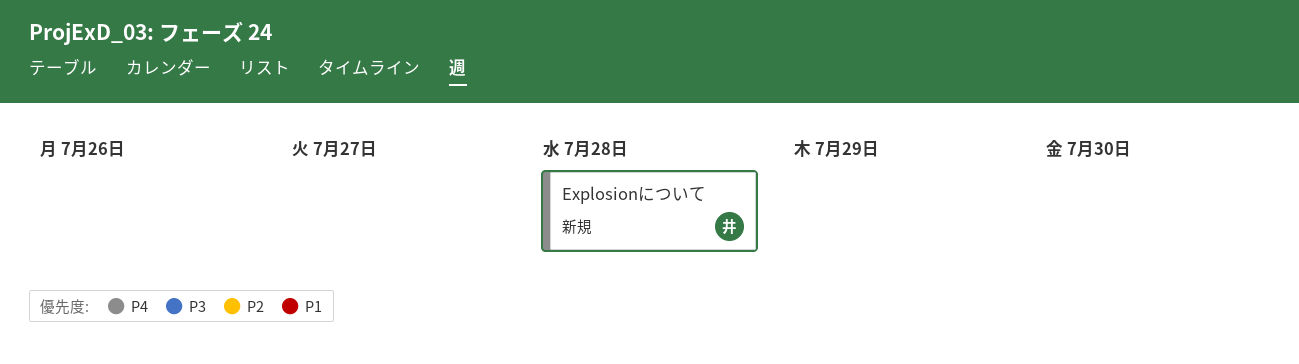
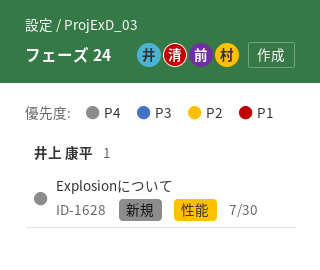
Explosionについて, due: Jul 28 -> Jul 30

